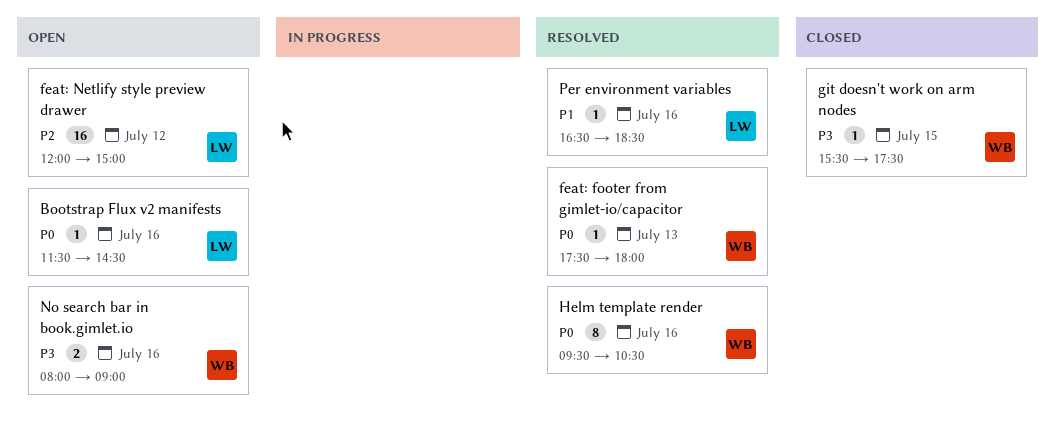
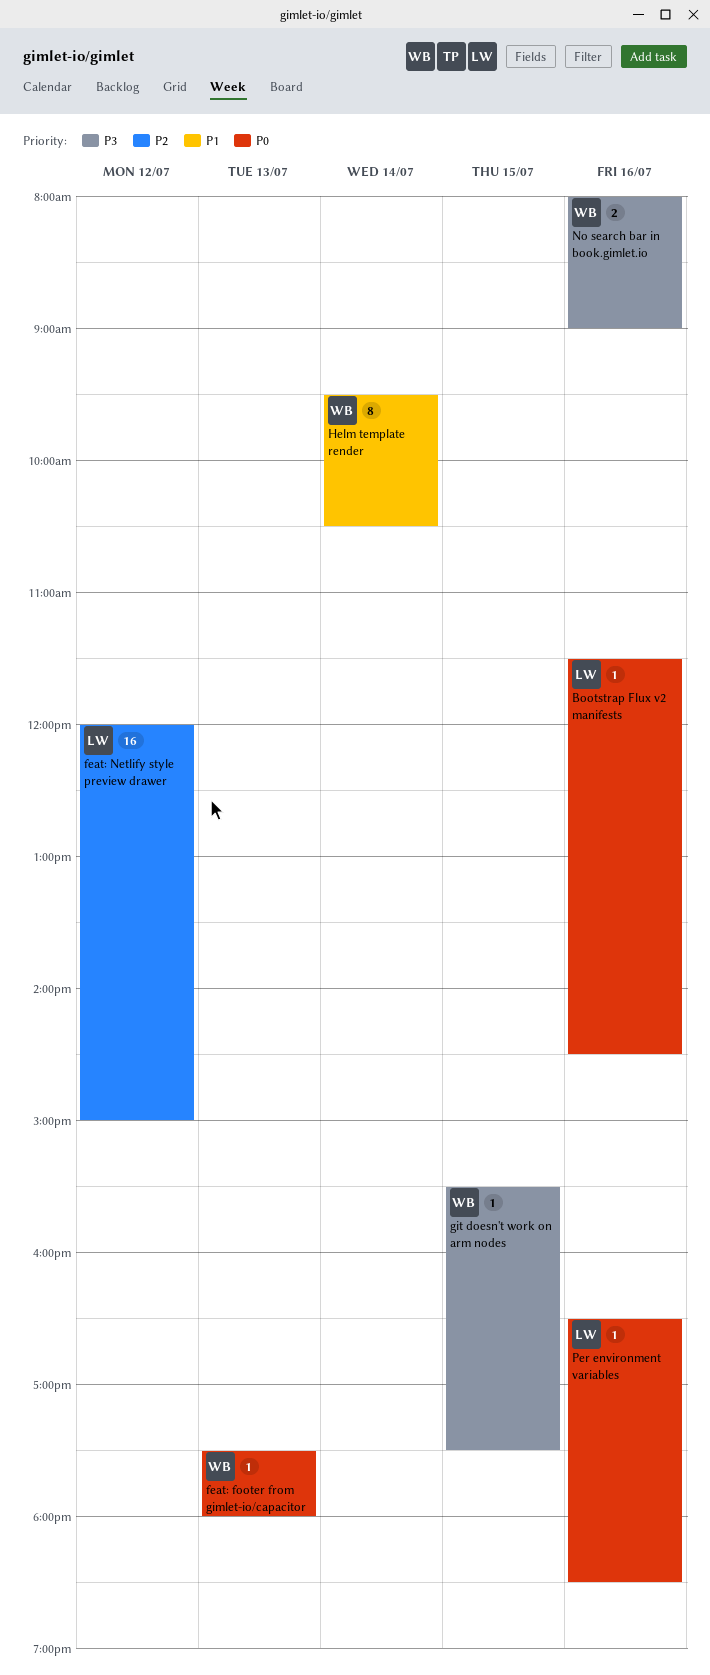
Helm template render, priority: P0 -> P1
Helm template render, day: Jul 16 -> Jul 14
Per environment variables, priority: P1 -> P0

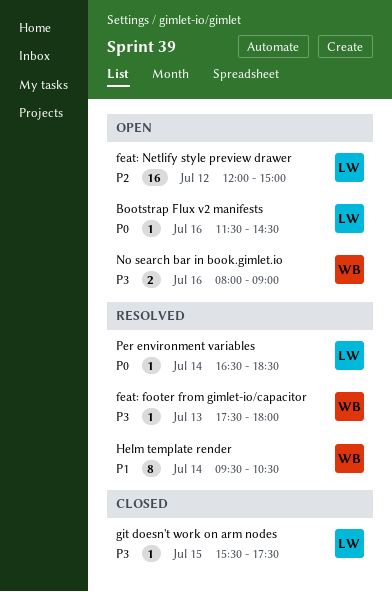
feat: footer from gimlet-io/capacitor, priority: P0 -> P3
git doesn't work on arm nodes, owner: WB -> LW
Per environment variables, day: Jul 16 -> Jul 14

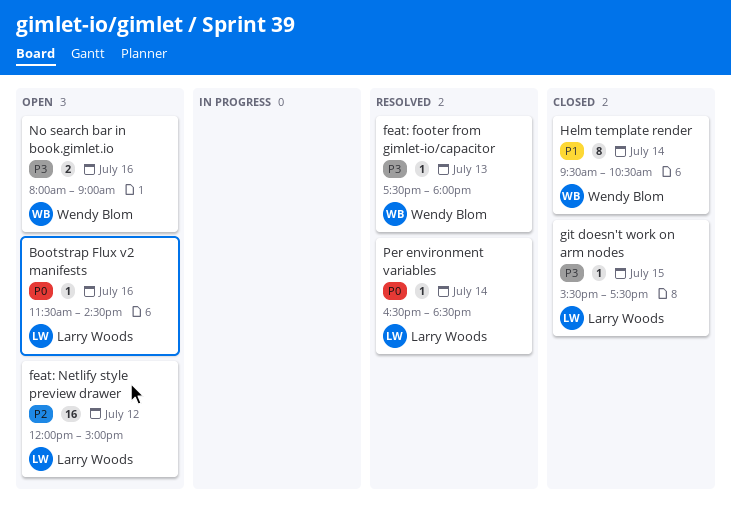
Helm template render, status: Resolved -> Closed

